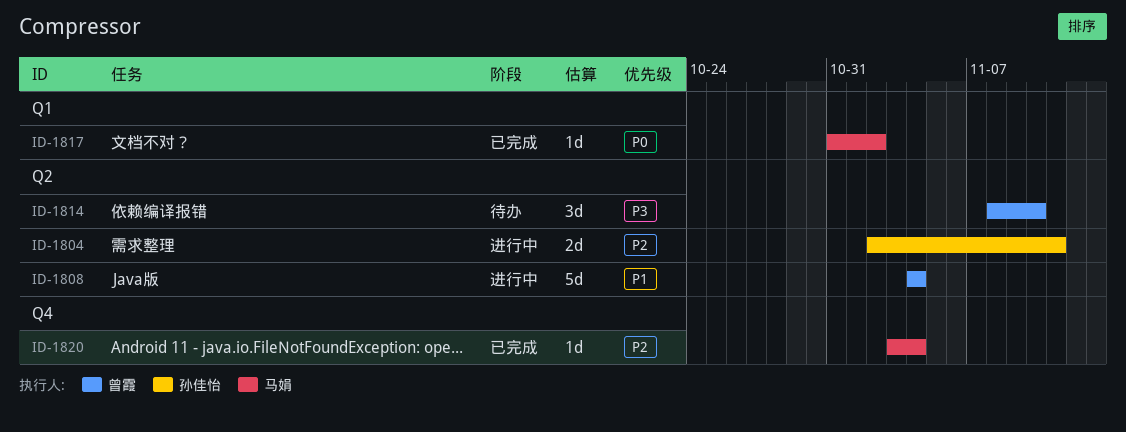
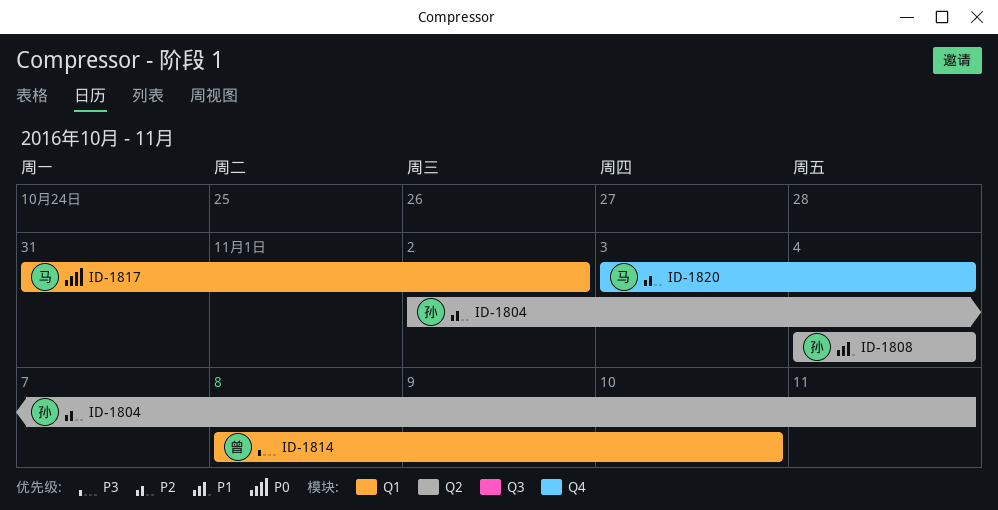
ID-1808, owner: 曾霞 -> 孙佳怡
ID-1814, label: Q2 -> Q1

